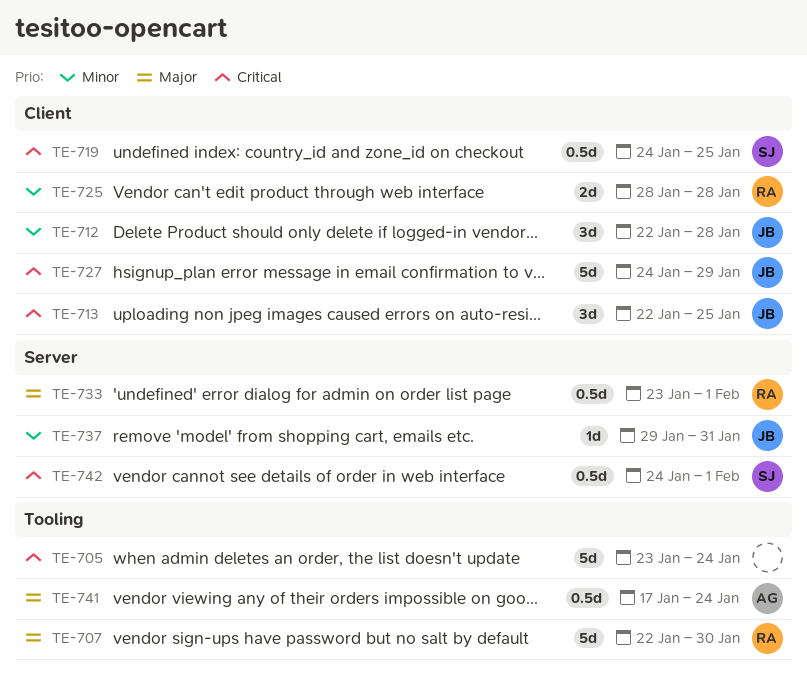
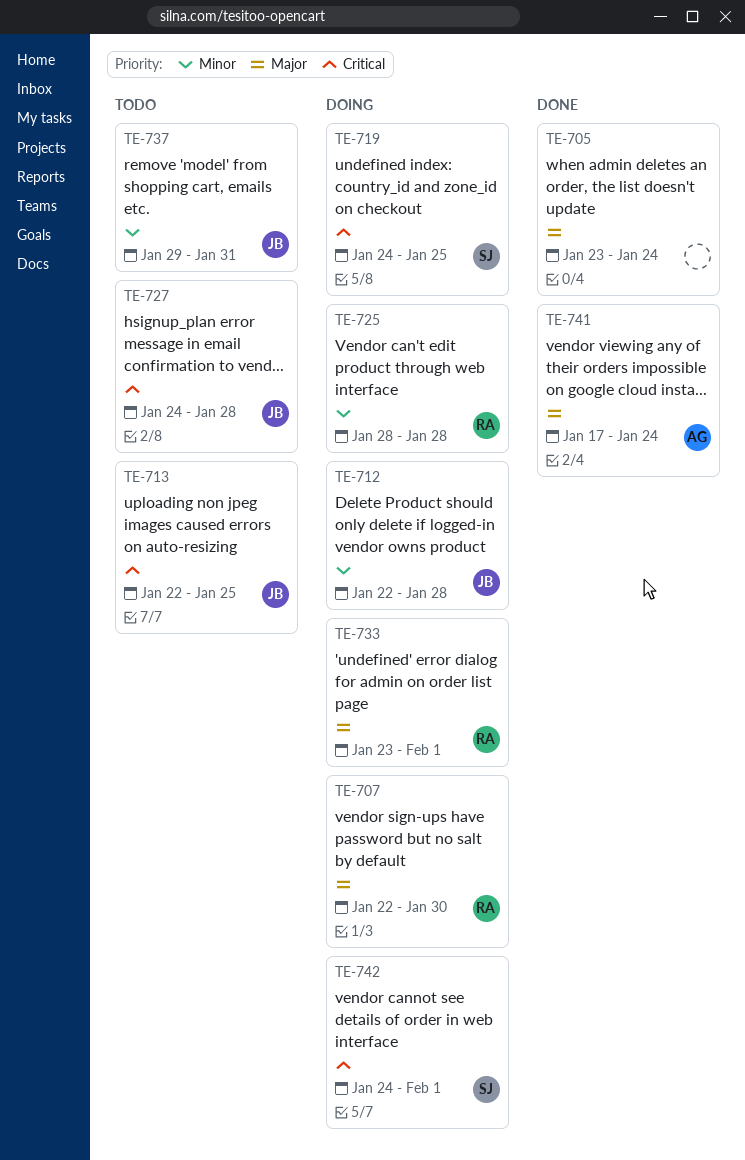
TE-705, priority: Critical -> Major
TE-727, due: Jan 29 -> Jan 28

